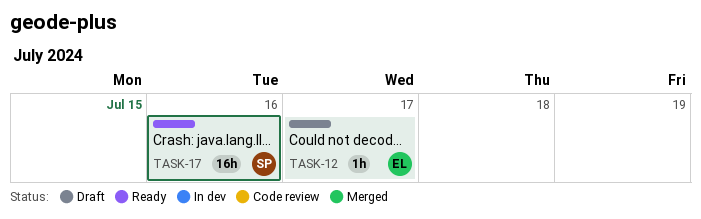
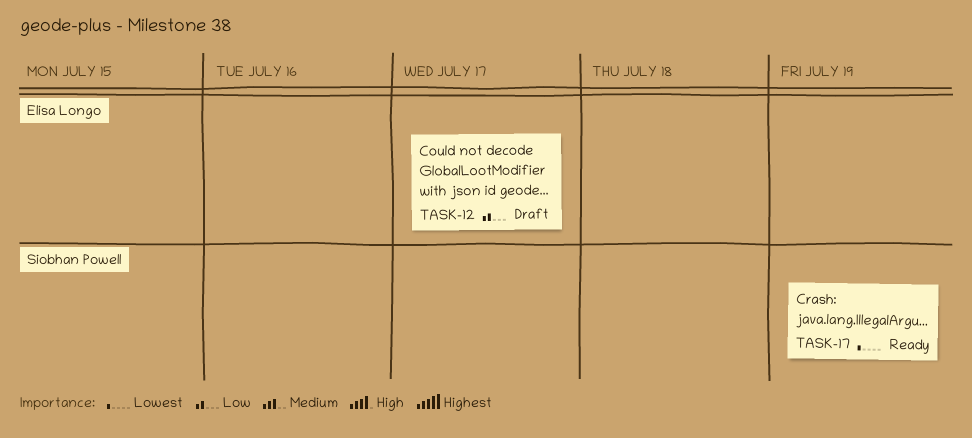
TASK-17, due: Jul 16 -> Jul 19

